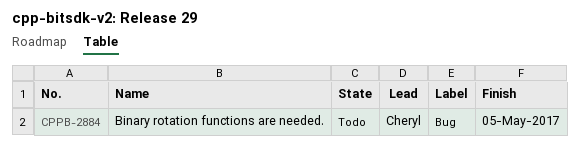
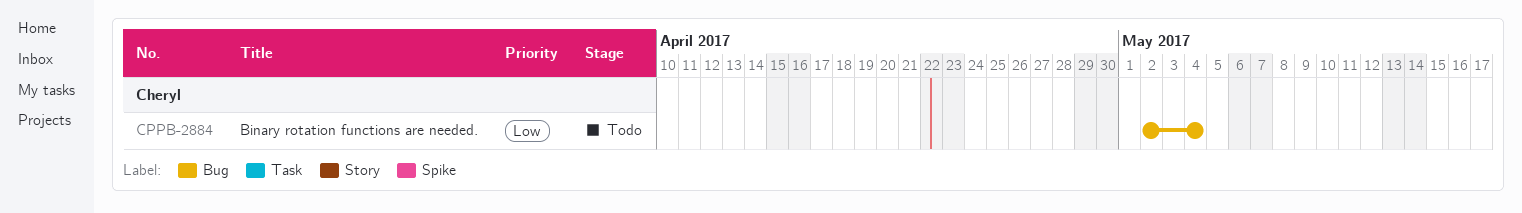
CPPB-2884, due: May 5 -> May 4

